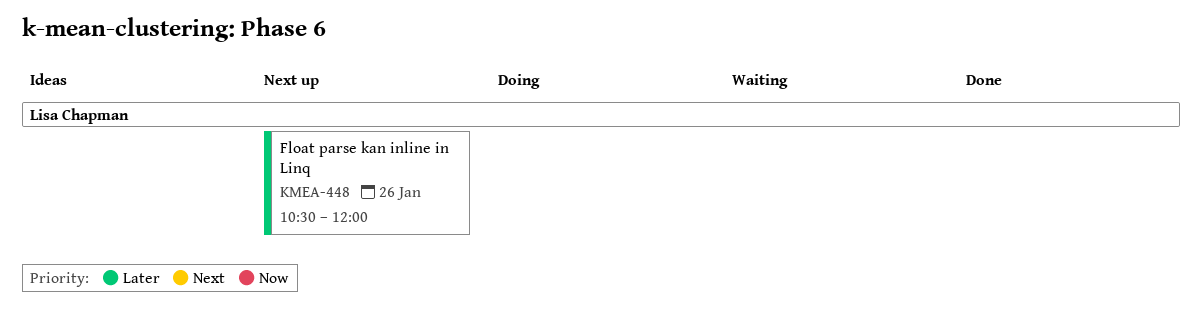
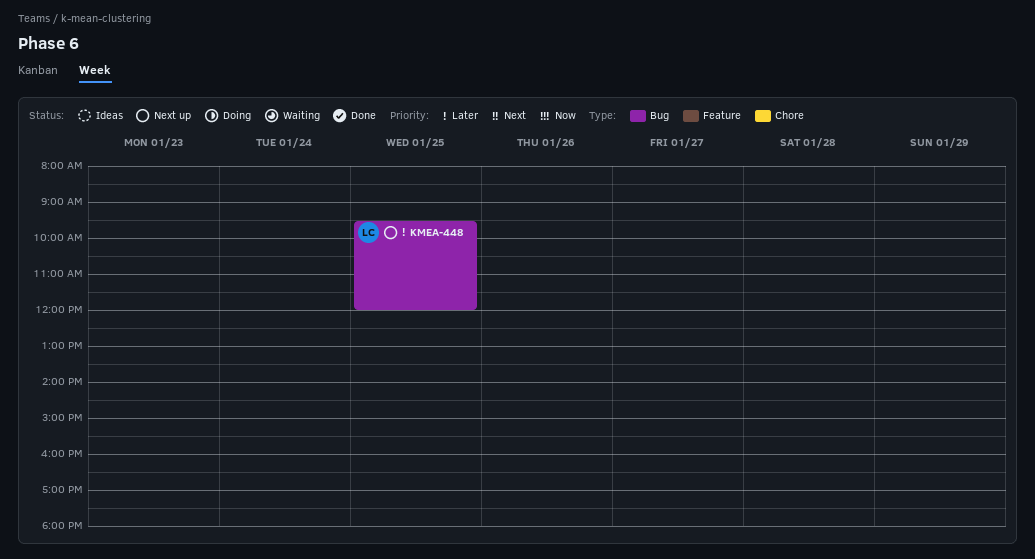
KMEA-448, day: Jan 26 -> Jan 25
KMEA-448, begins: 10:30 -> 09:30

